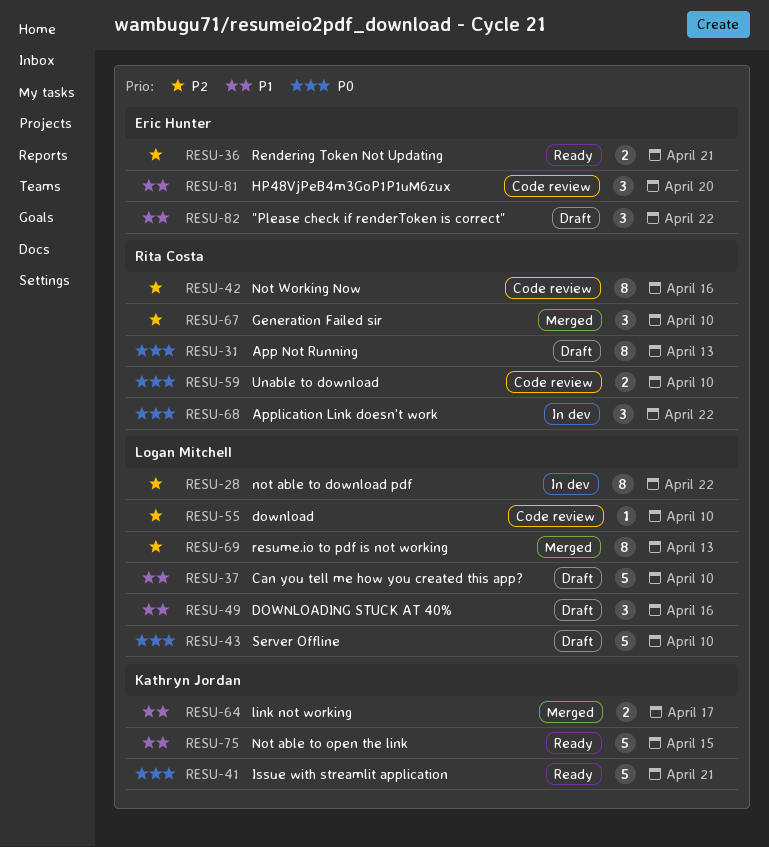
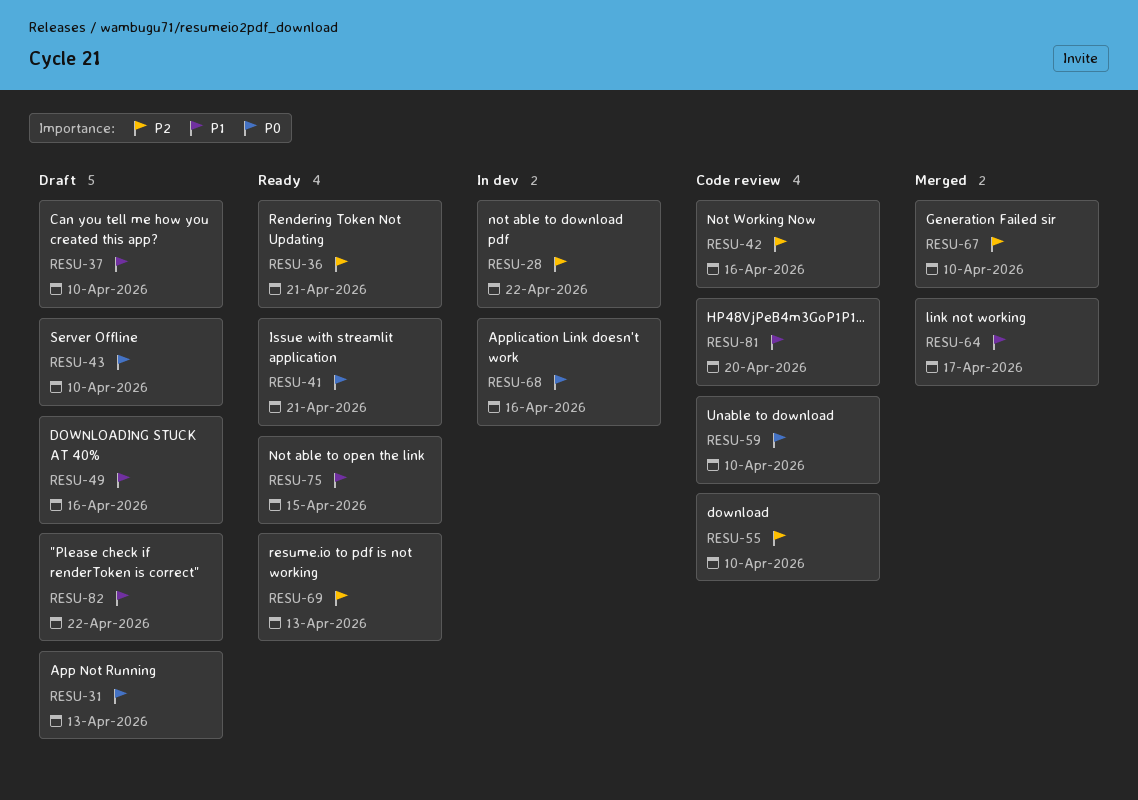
RESU-68, due: Apr 22 -> Apr 16
RESU-69, status: Merged -> Ready

